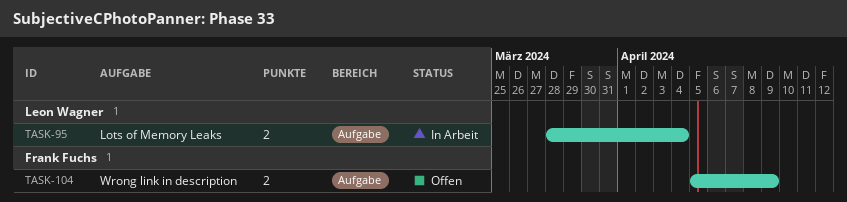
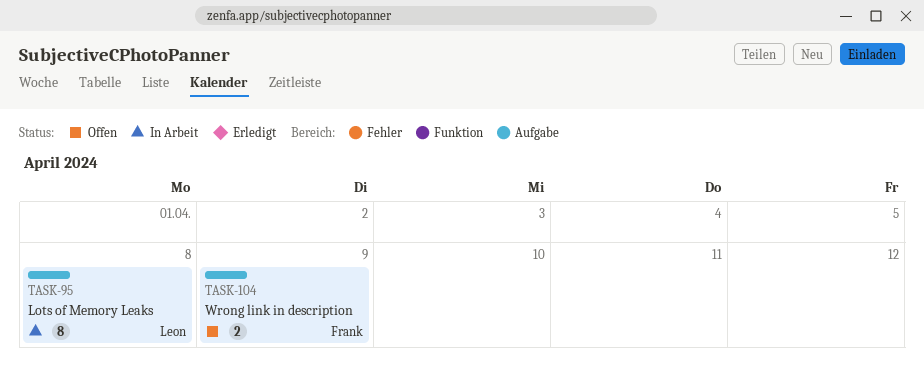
TASK-95, estimate: 2 -> 8
TASK-95, due: Apr 4 -> Apr 8

